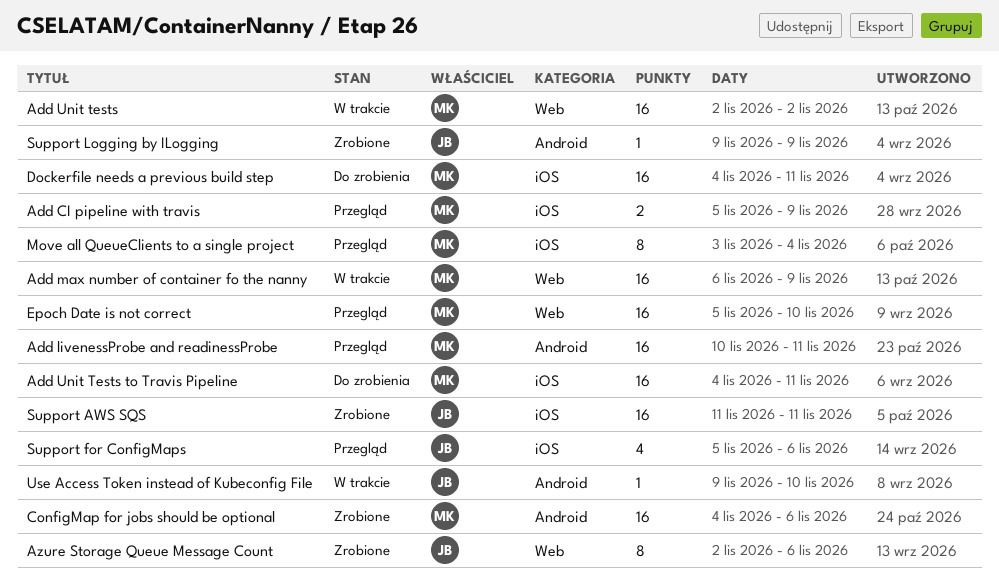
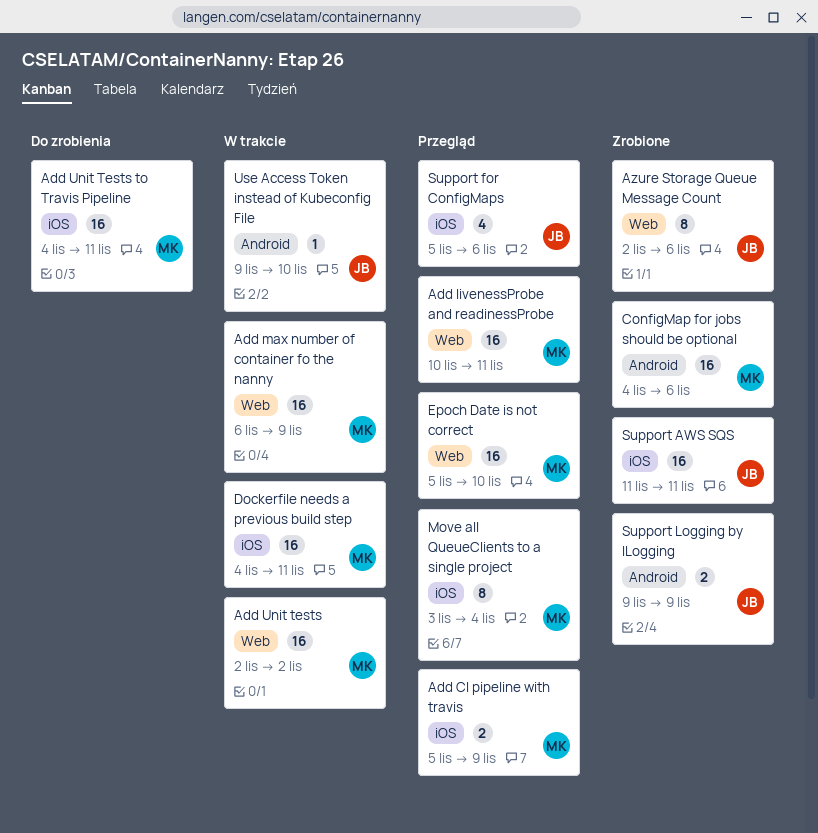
Add livenessProbe and readinessProbe, label: Android -> Web
Dockerfile needs a previous build step, status: Do zrobienia -> W trakcie
Support Logging by ILogging, estimate: 1 -> 2

